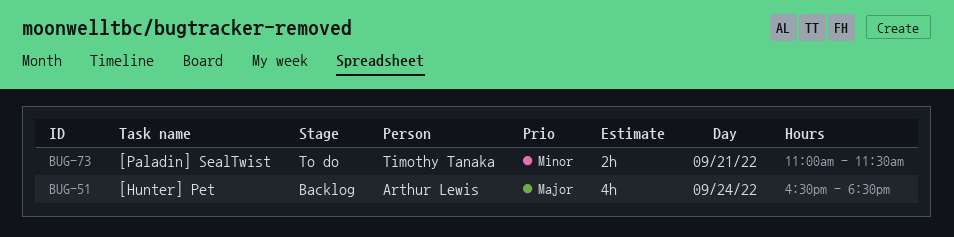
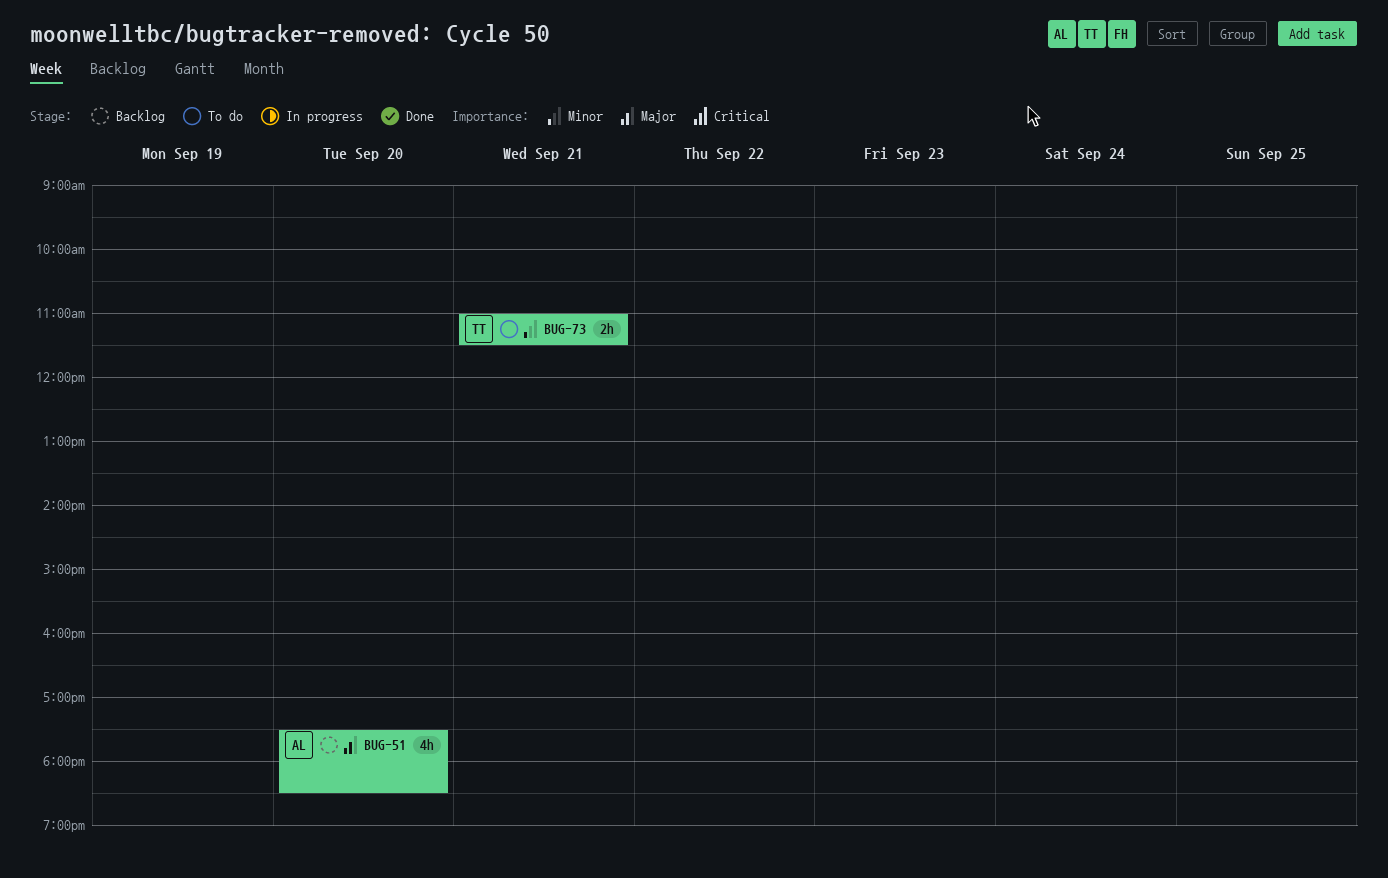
BUG-51, day: Sep 24 -> Sep 20
BUG-51, begins: 16:30 -> 17:30

